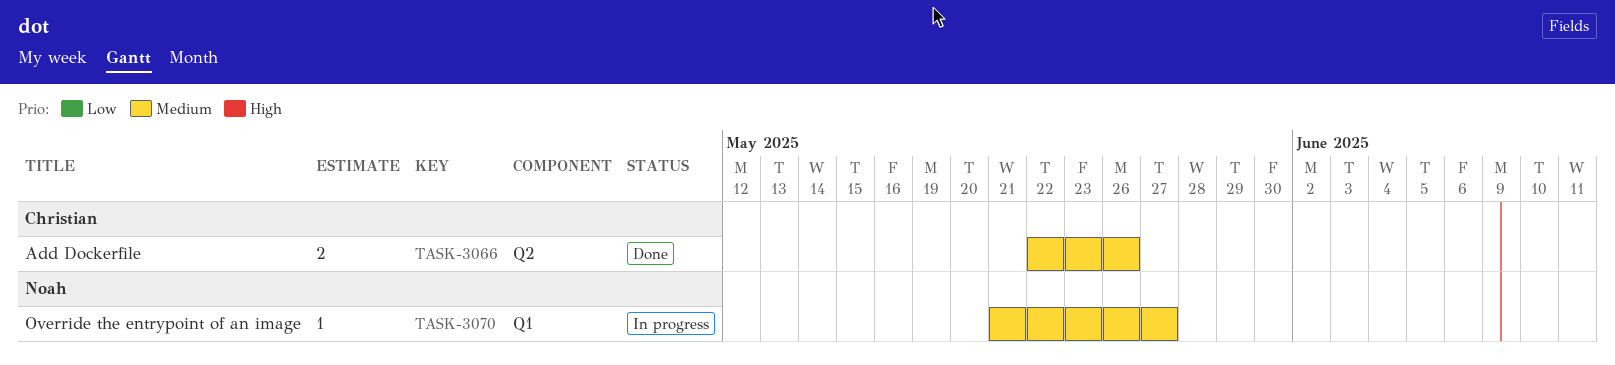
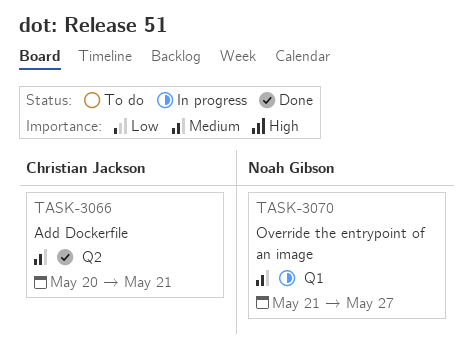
TASK-3066, start: May 22 -> May 20
TASK-3066, due: May 26 -> May 21

